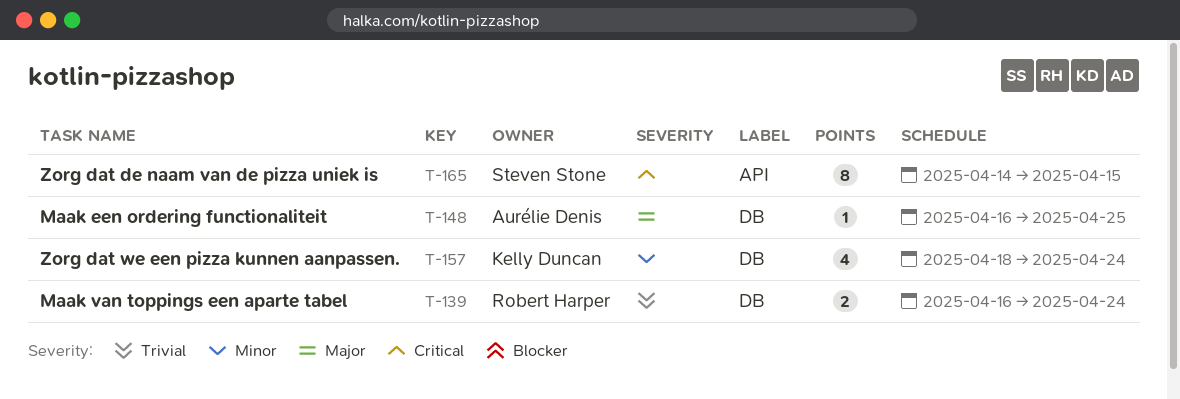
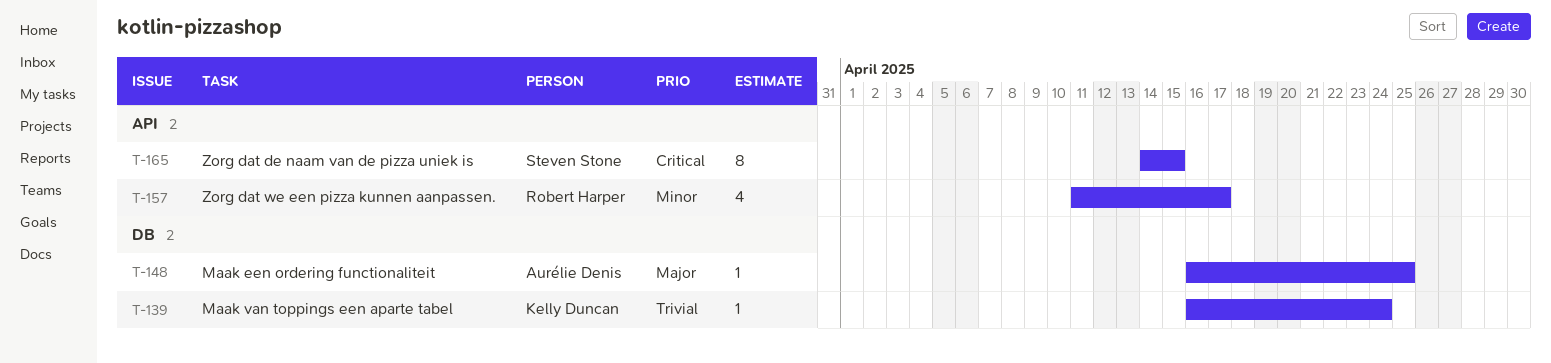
T-139, owner: Robert Harper -> Kelly Duncan
T-139, estimate: 2 -> 1
T-157, owner: Kelly Duncan -> Robert Harper
T-157, label: DB -> API
T-157, start: Apr 18 -> Apr 11
T-157, due: Apr 24 -> Apr 17

